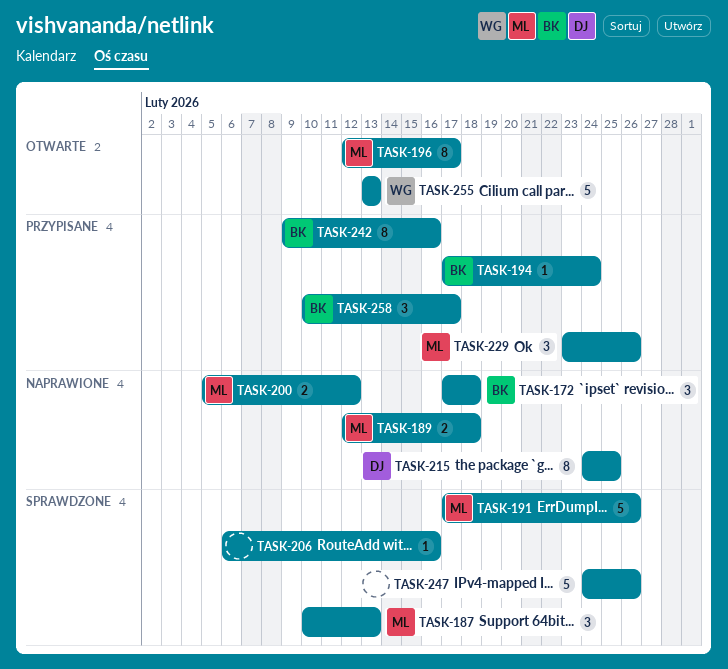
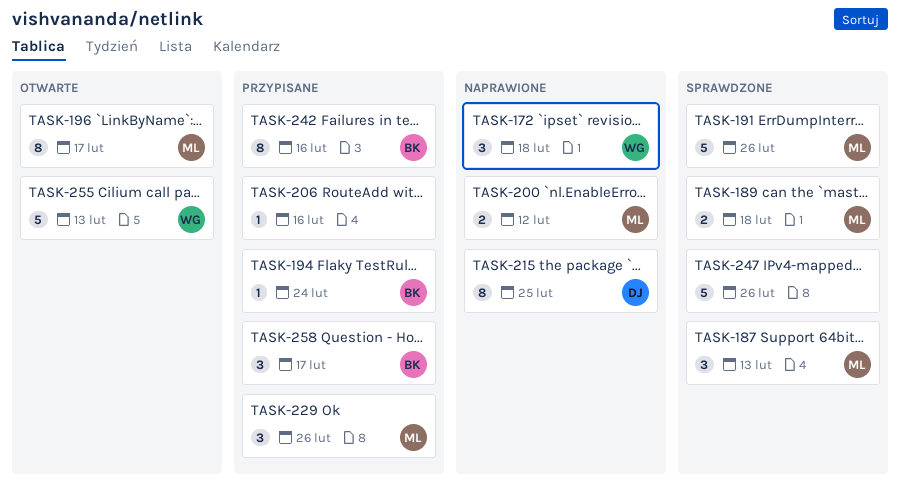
TASK-172, owner: BK -> WG
TASK-189, status: Naprawione -> Sprawdzone
TASK-206, status: Sprawdzone -> Przypisane

